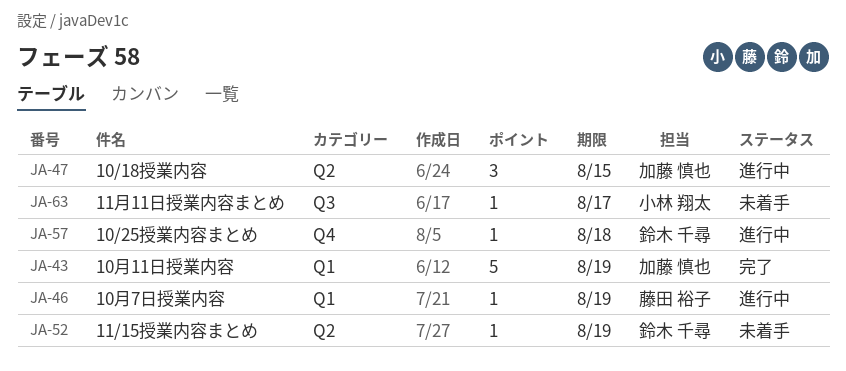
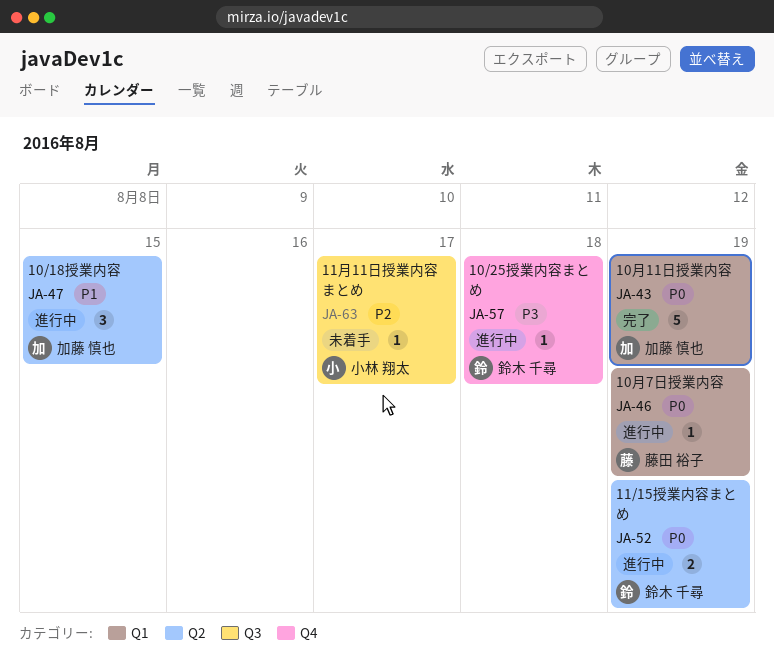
JA-52, status: 未着手 -> 進行中
JA-52, estimate: 1 -> 2

